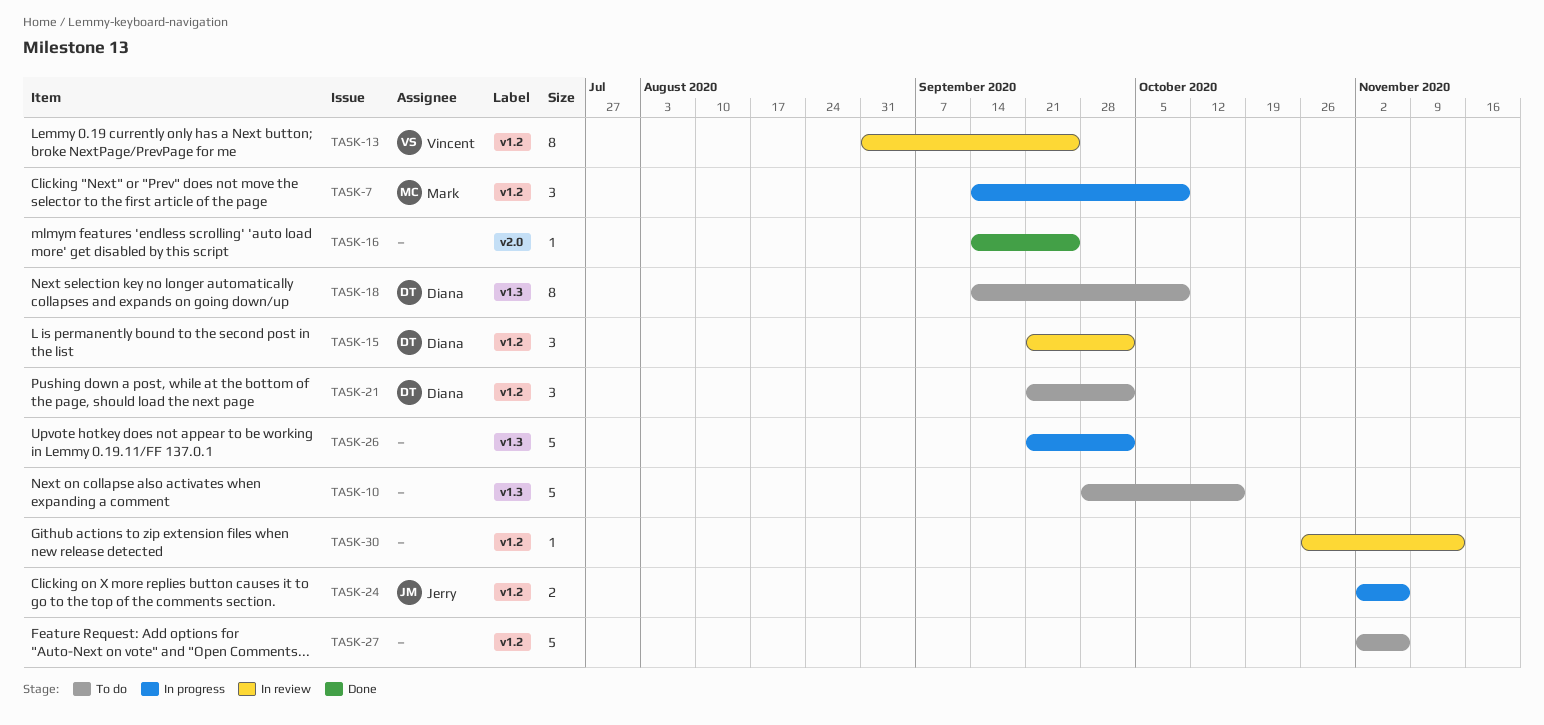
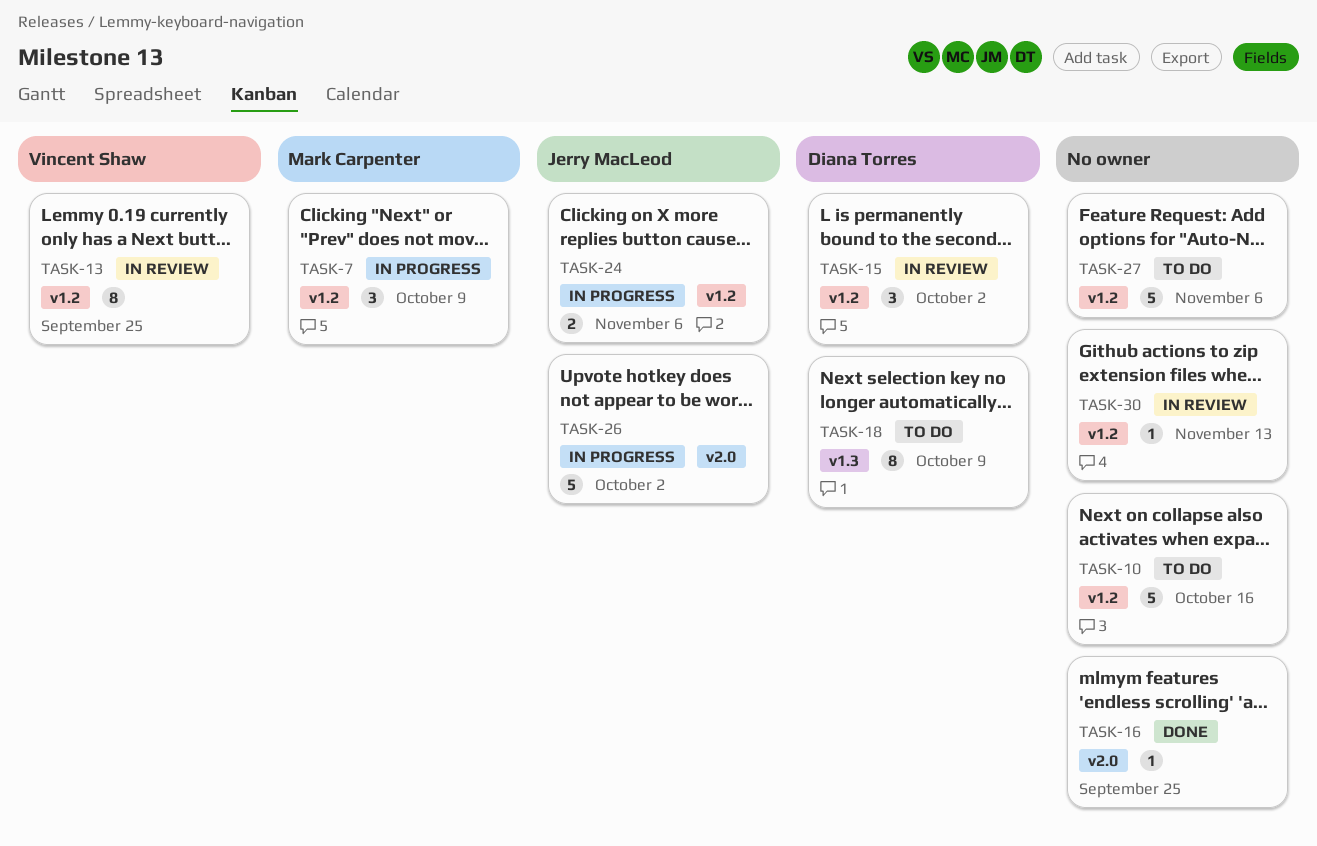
TASK-10, label: v1.3 -> v1.2
TASK-21: present -> none
TASK-26, owner: none -> Jerry MacLeod
TASK-26, label: v1.3 -> v2.0

